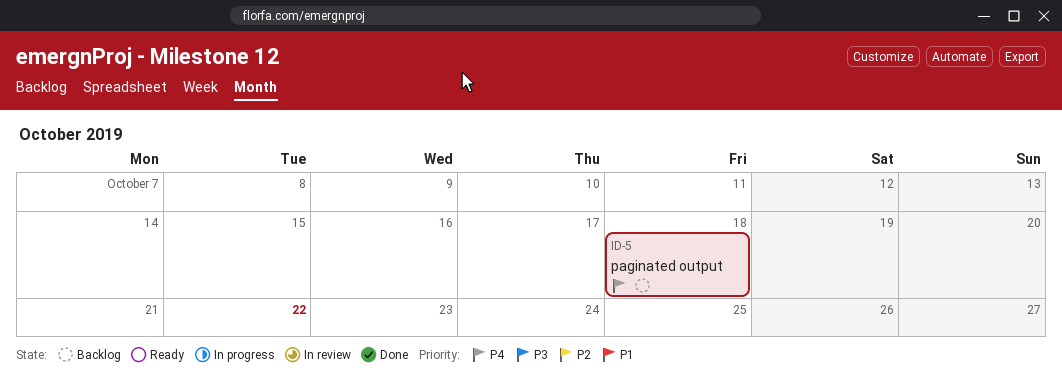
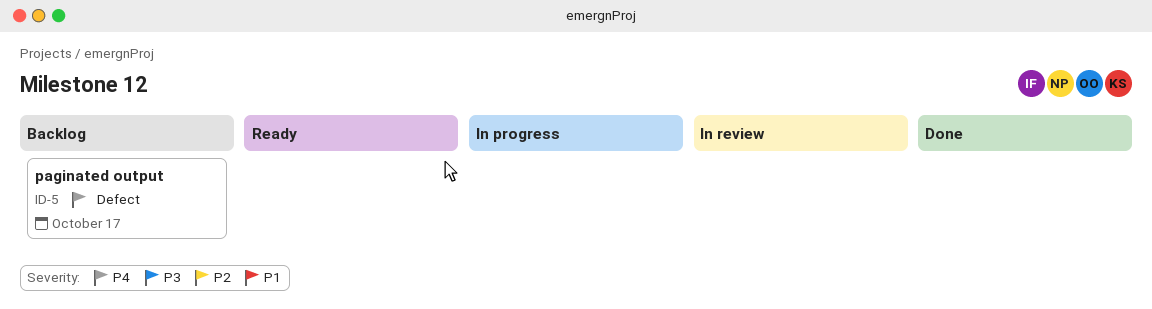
ID-5, due: Oct 18 -> Oct 17

